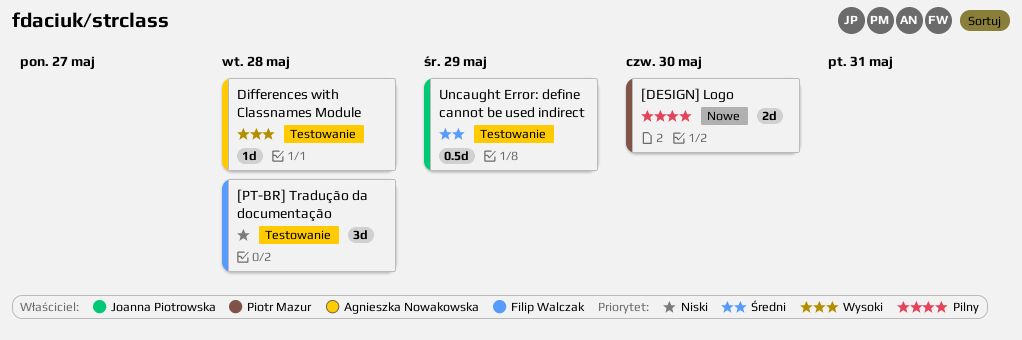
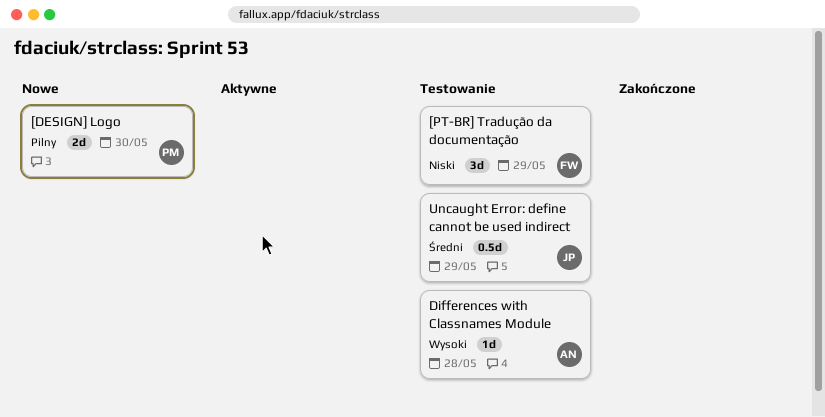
[PT-BR] Tradução da documentação, due: May 28 -> May 29

